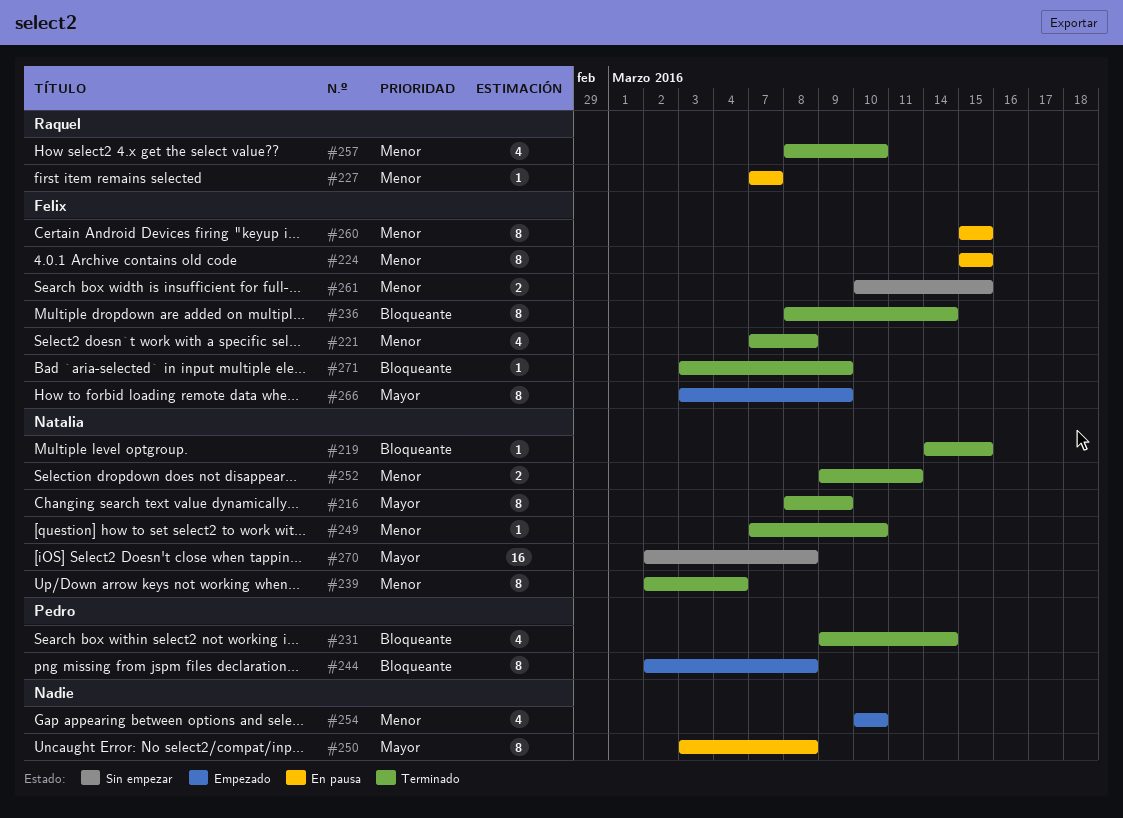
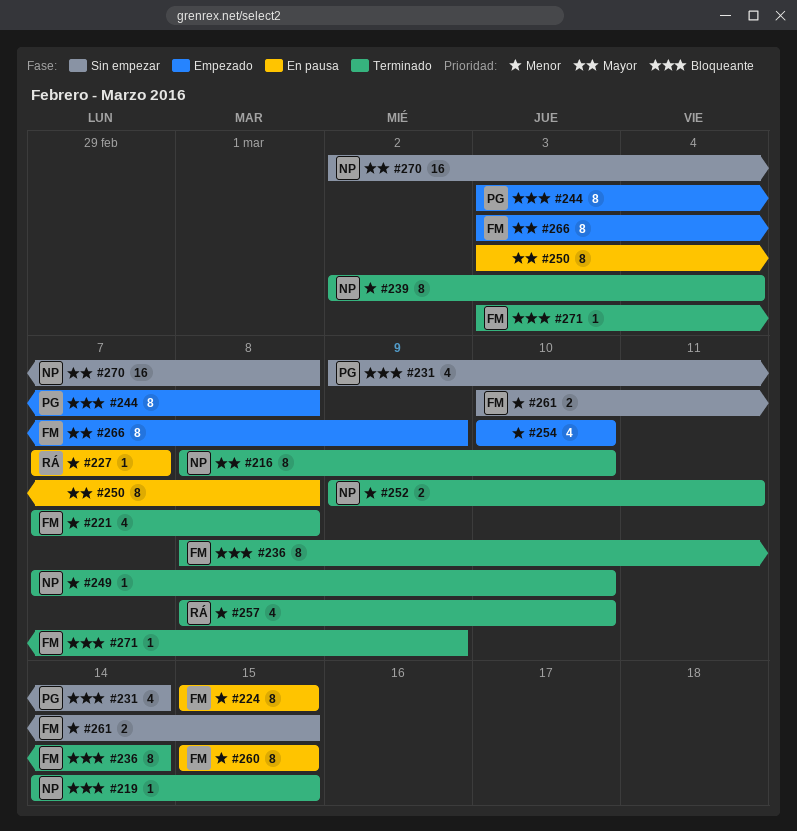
#216, due: Mar 9 -> Mar 10
#231, status: Terminado -> Sin empezar
#244, start: Mar 2 -> Mar 3

